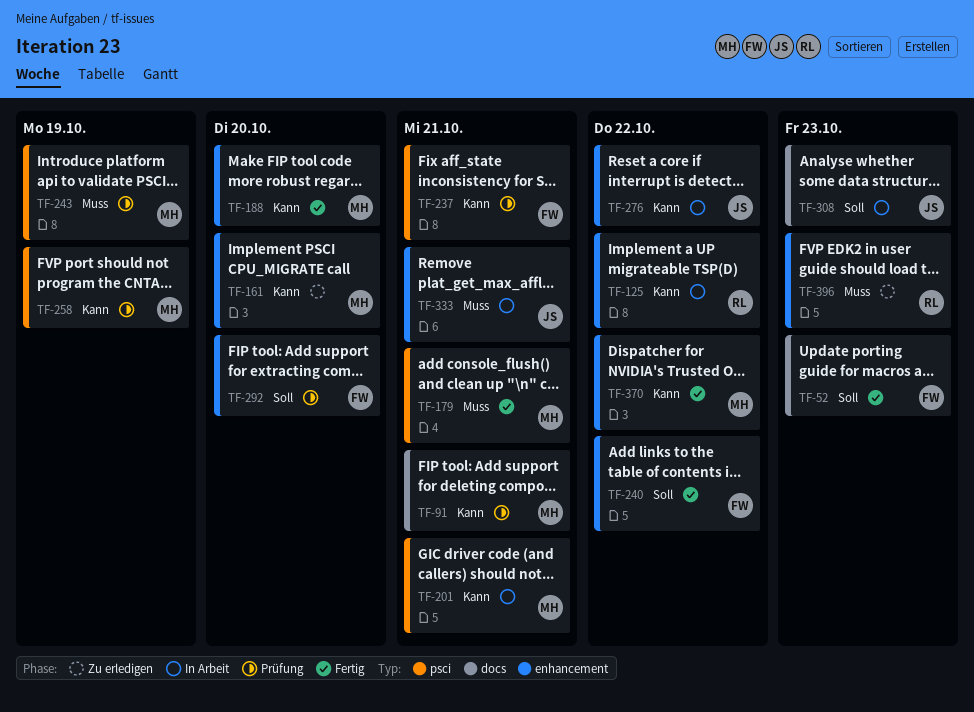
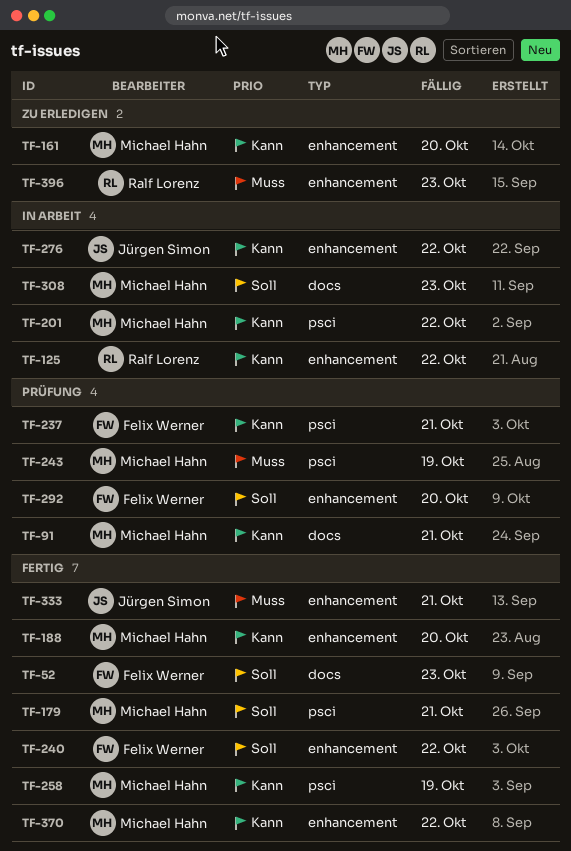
TF-179, priority: Muss -> Soll
TF-201, due: Oct 21 -> Oct 22
TF-258, status: Prüfung -> Fertig
TF-308, owner: Jürgen Simon -> Michael Hahn
TF-333, status: In Arbeit -> Fertig

